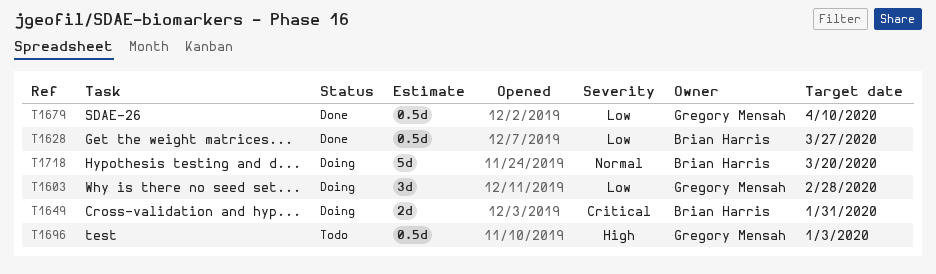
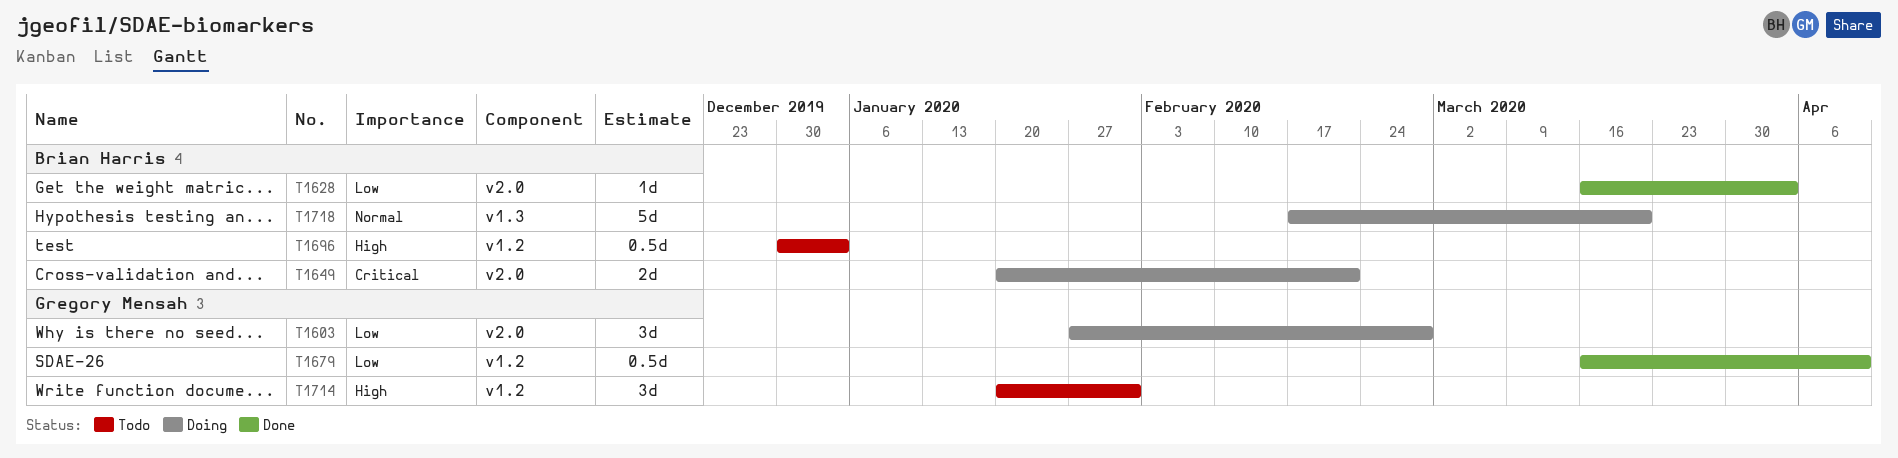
T1628, estimate: 0.5d -> 1d
T1628, due: Mar 27 -> Apr 3
T1649, due: Jan 31 -> Feb 21
T1696, owner: Gregory Mensah -> Brian Harris
T1714: none -> present

